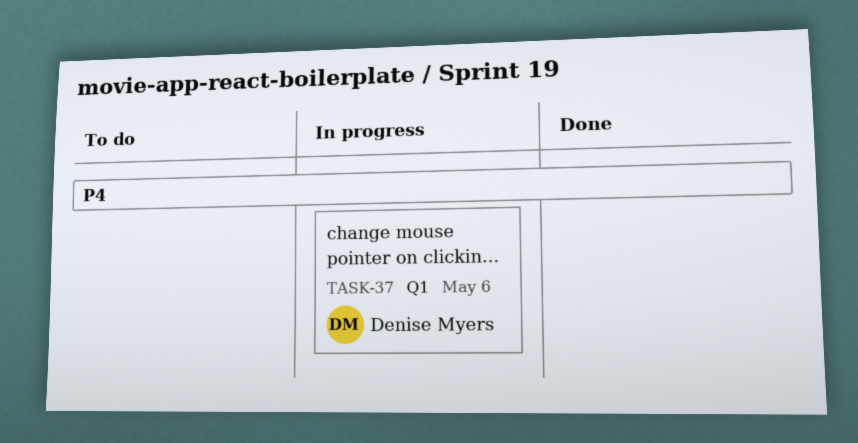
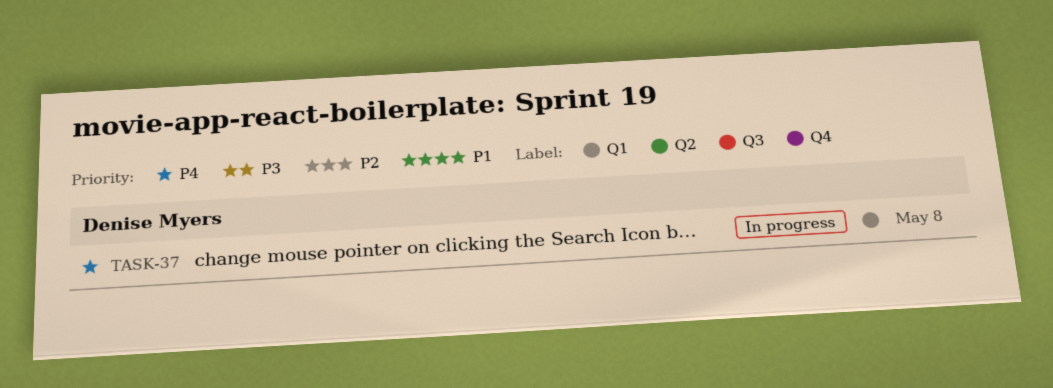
TASK-37, due: May 6 -> May 8

